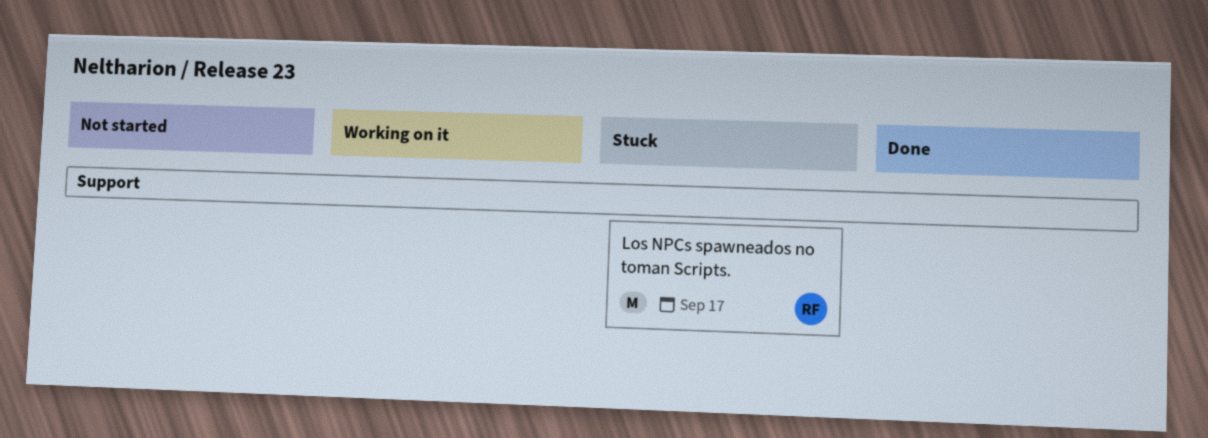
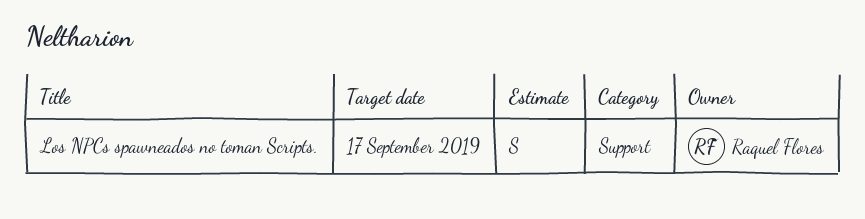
Los NPCs spawneados no toman Scripts., estimate: M -> S

